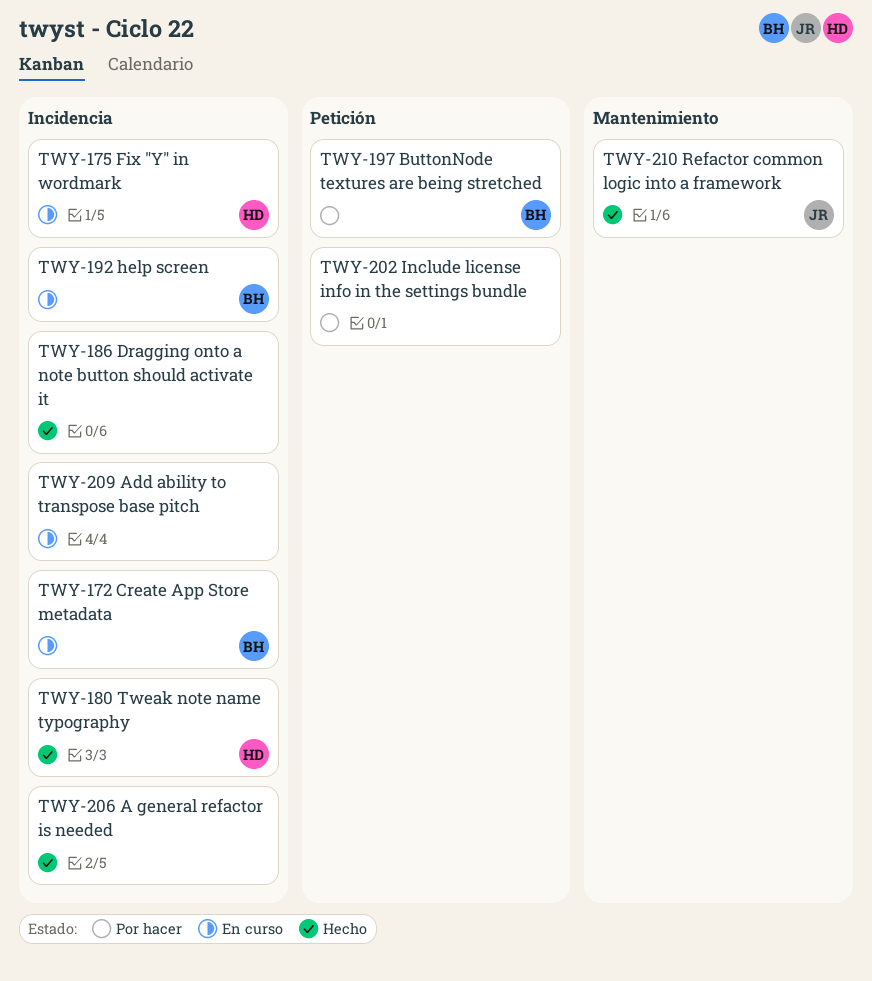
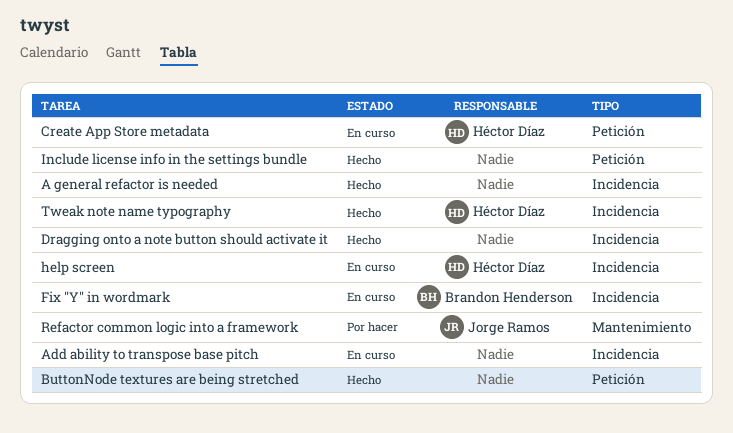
ButtonNode textures are being stretched, status: Por hacer -> Hecho
ButtonNode textures are being stretched, owner: Brandon Henderson -> none
Create App Store metadata, owner: Brandon Henderson -> Héctor Díaz
Create App Store metadata, label: Incidencia -> Petición
Fix "Y" in wordmark, owner: Héctor Díaz -> Brandon Henderson
help screen, owner: Brandon Henderson -> Héctor Díaz
Include license info in the settings bundle, status: Por hacer -> Hecho
Refactor common logic into a framework, status: Hecho -> Por hacer

